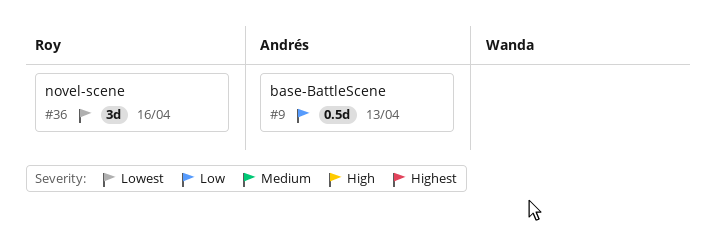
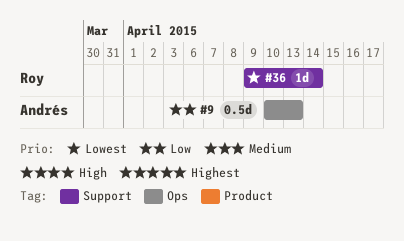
#36, estimate: 3d -> 1d
#36, due: Apr 16 -> Apr 14

